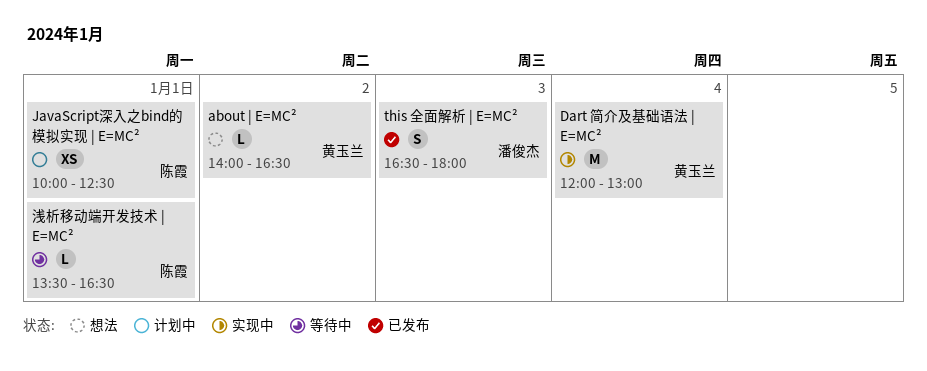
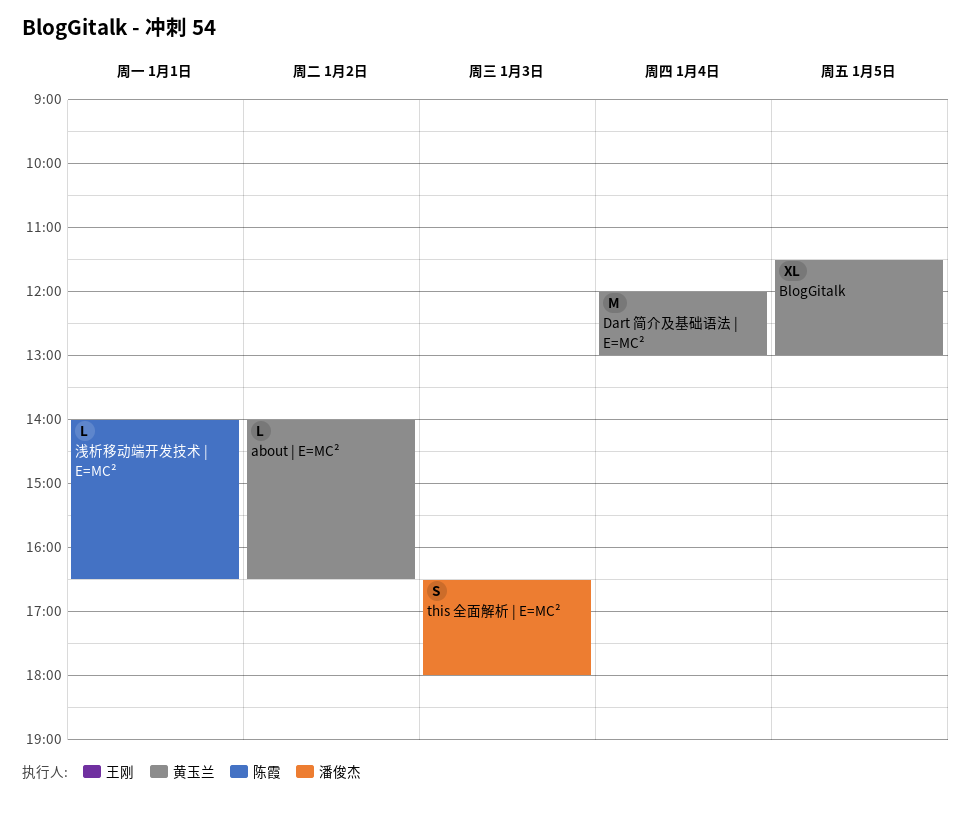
BlogGitalk: none -> present
JavaScript深入之bind的模拟实现 | E=MC²: present -> none
浅析移动端开发技术 | E=MC², begins: 13:30 -> 14:00

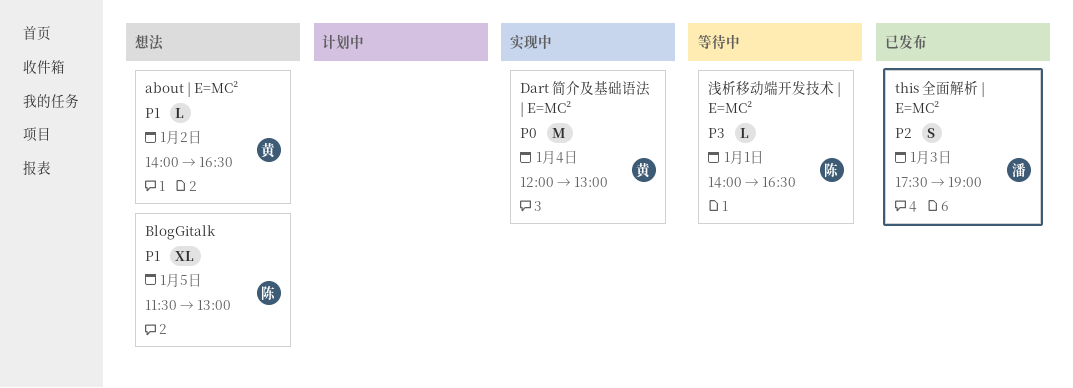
BlogGitalk, owner: 黄玉兰 -> 陈霞
this 全面解析 | E=MC², begins: 16:30 -> 17:30
this 全面解析 | E=MC², ends: 18:00 -> 19:00

